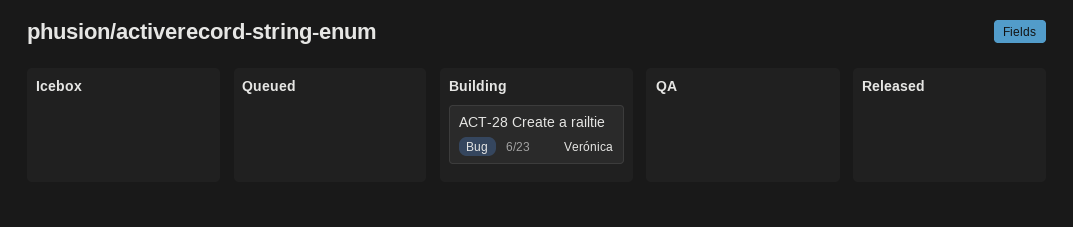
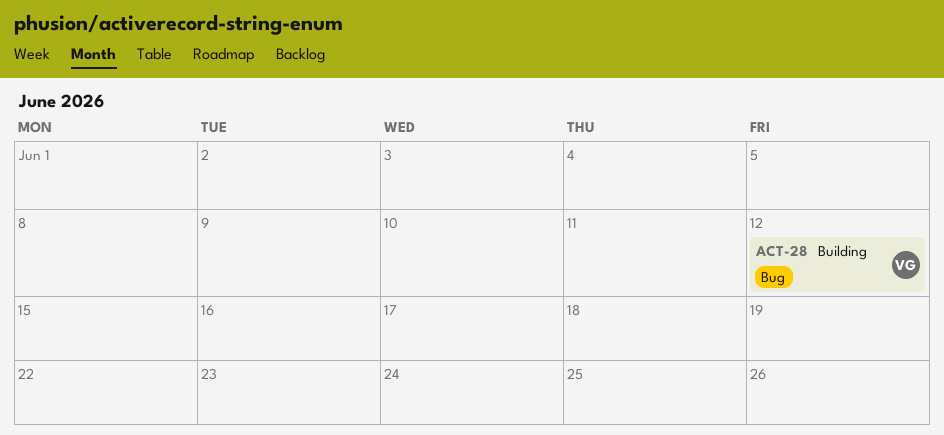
ACT-28, due: Jun 23 -> Jun 12

